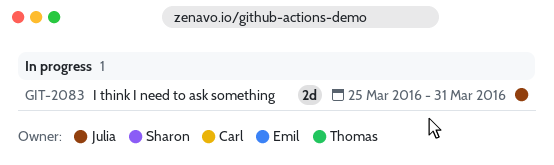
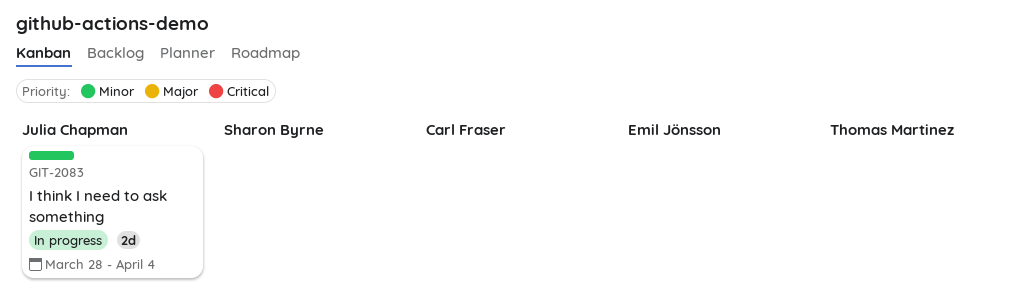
GIT-2083, start: Mar 25 -> Mar 28
GIT-2083, due: Mar 31 -> Apr 4

